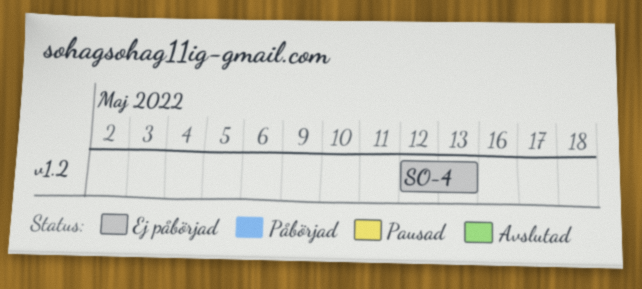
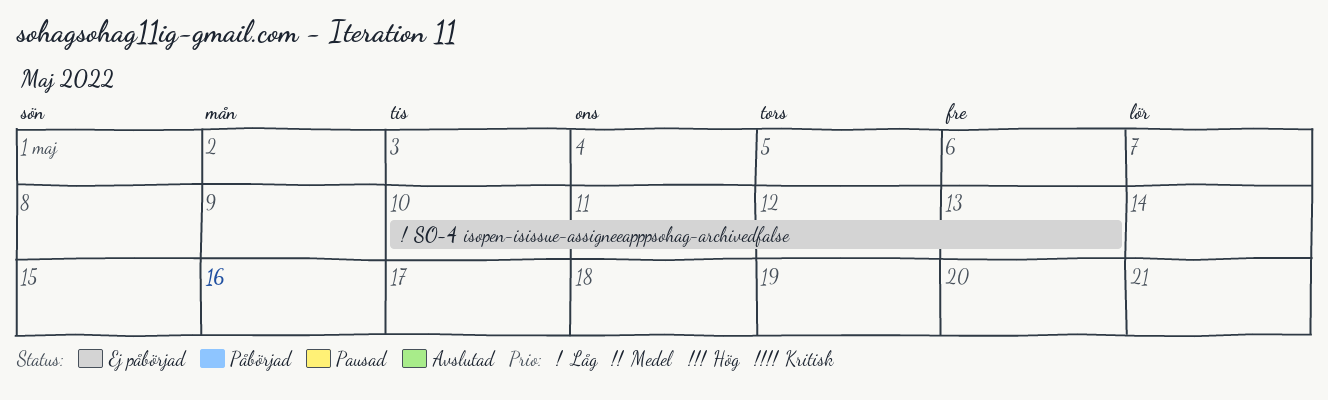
SO-4, start: May 12 -> May 10

